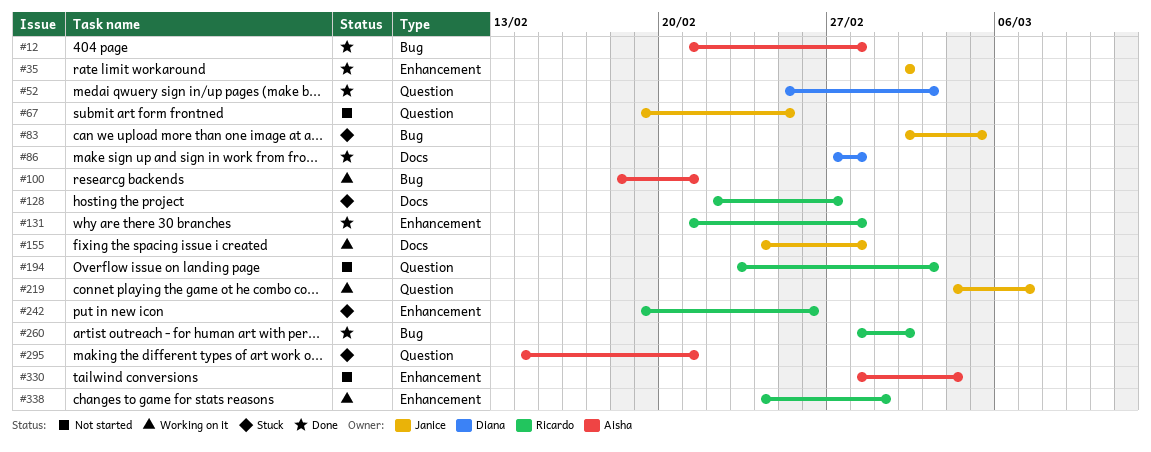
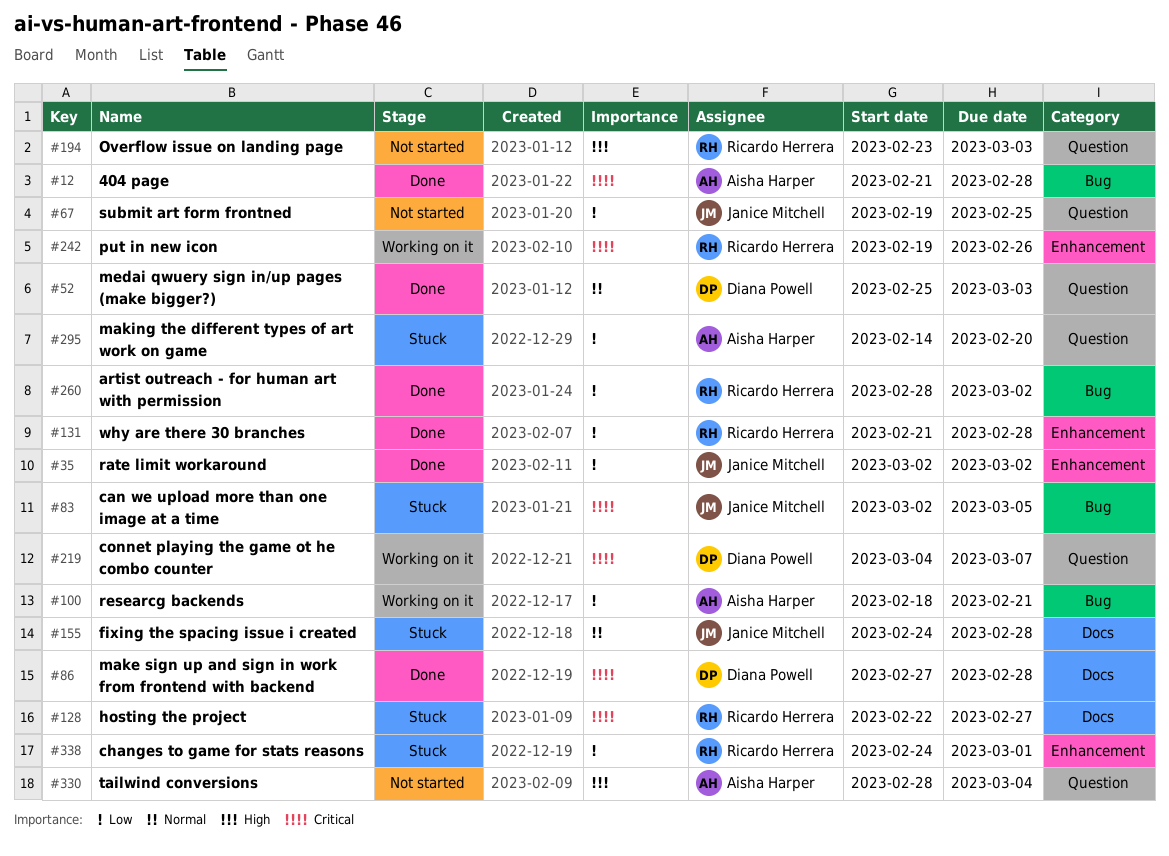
#155, status: Working on it -> Stuck
#219, owner: Janice Mitchell -> Diana Powell
#242, status: Stuck -> Working on it
#295, due: Feb 21 -> Feb 20
#330, label: Enhancement -> Question
#338, status: Working on it -> Stuck

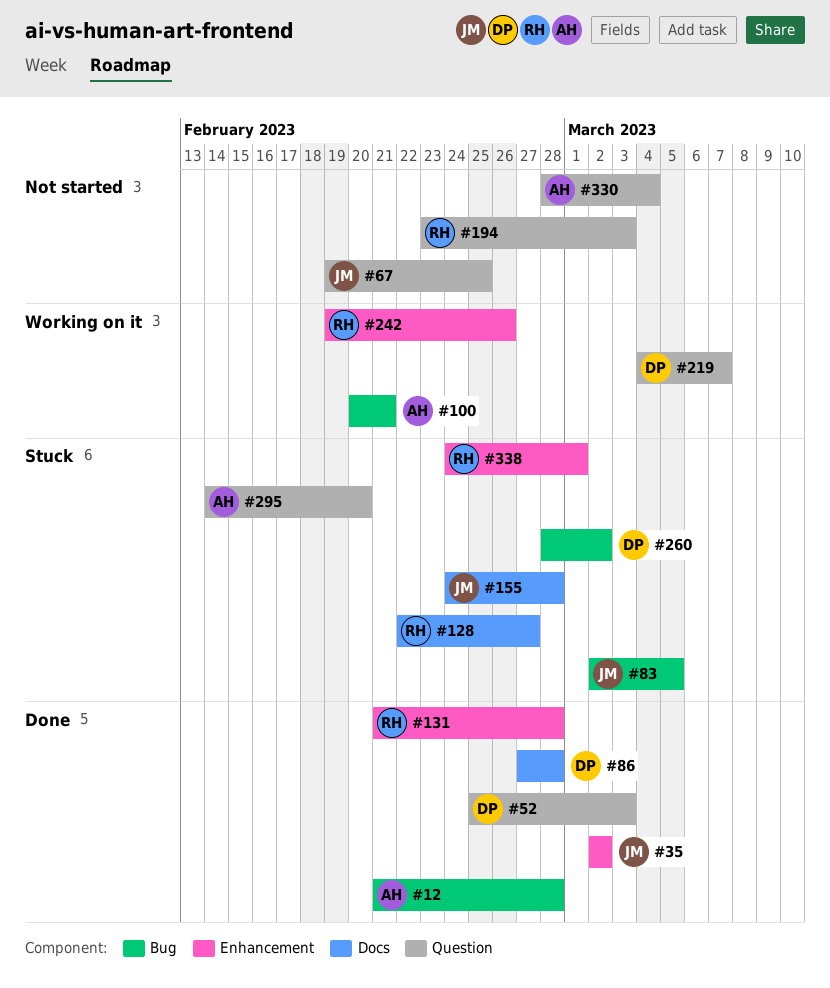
#100, start: Feb 18 -> Feb 20
#260, status: Done -> Stuck
#260, owner: Ricardo Herrera -> Diana Powell

